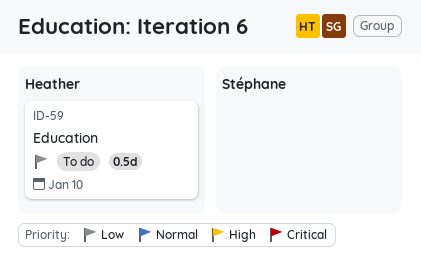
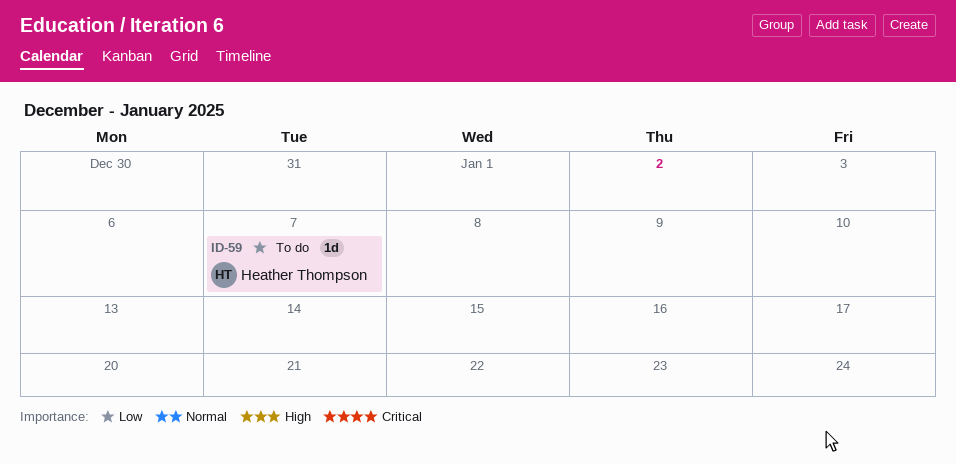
ID-59, estimate: 0.5d -> 1d
ID-59, due: Jan 10 -> Jan 7

